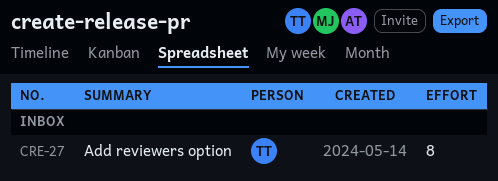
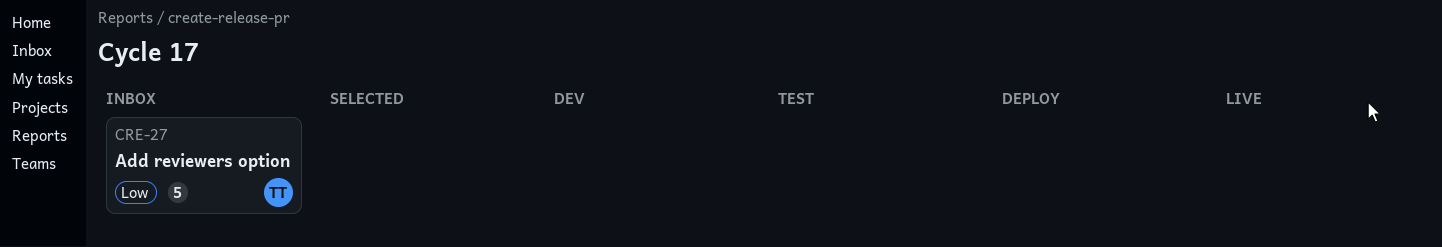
CRE-27, estimate: 8 -> 5

